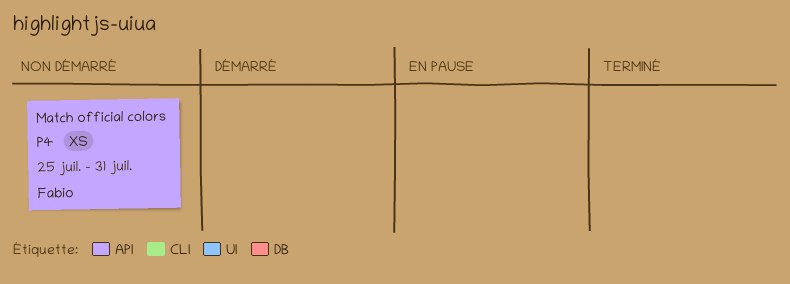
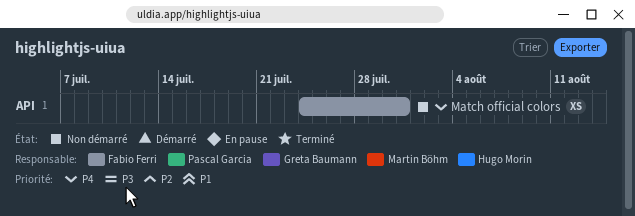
Match official colors, start: Jul 25 -> Jul 24

